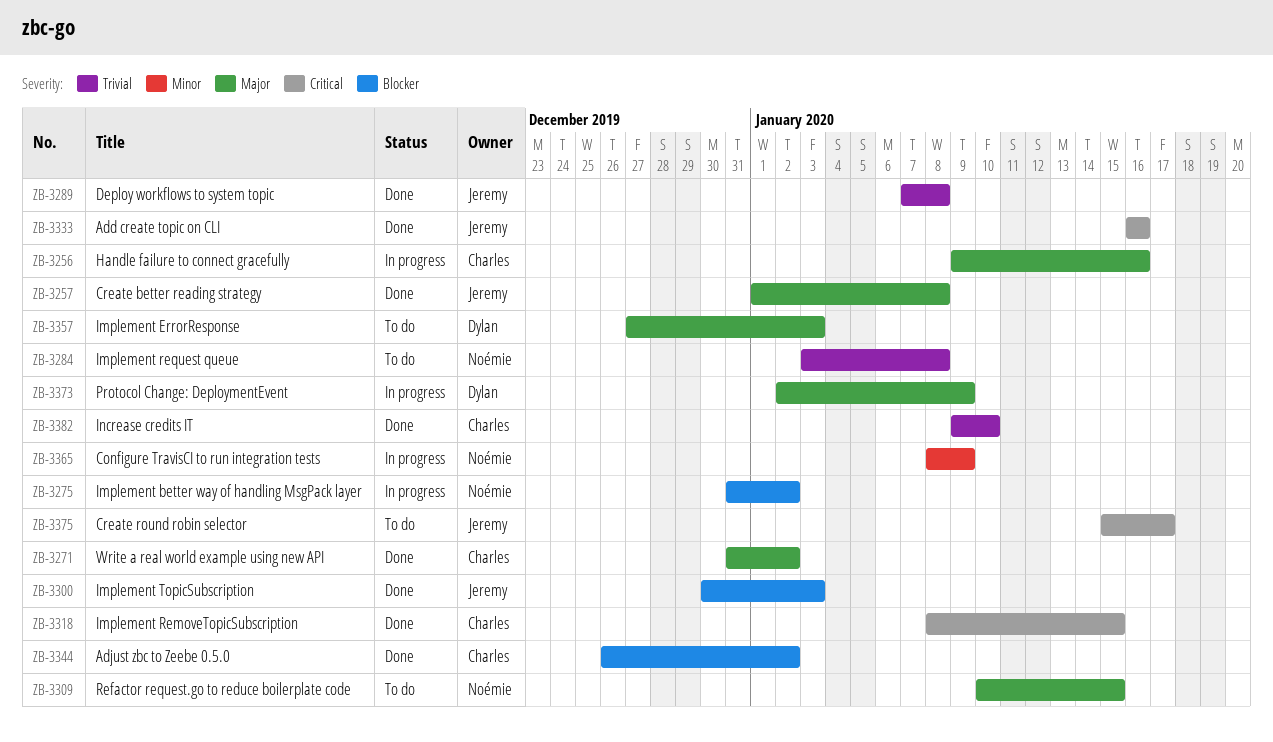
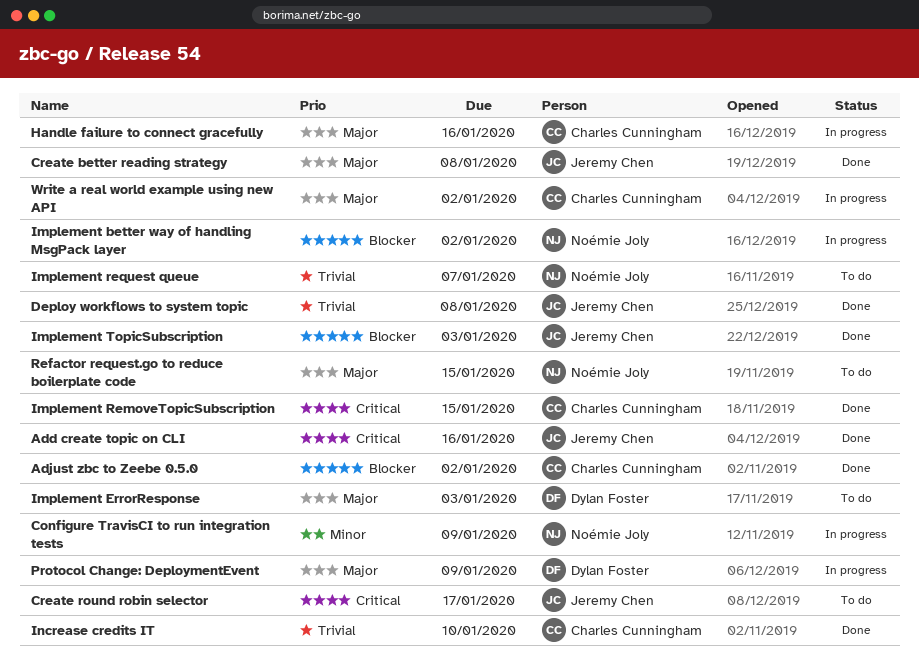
Implement request queue, due: Jan 8 -> Jan 7
Write a real world example using new API, status: Done -> In progress

